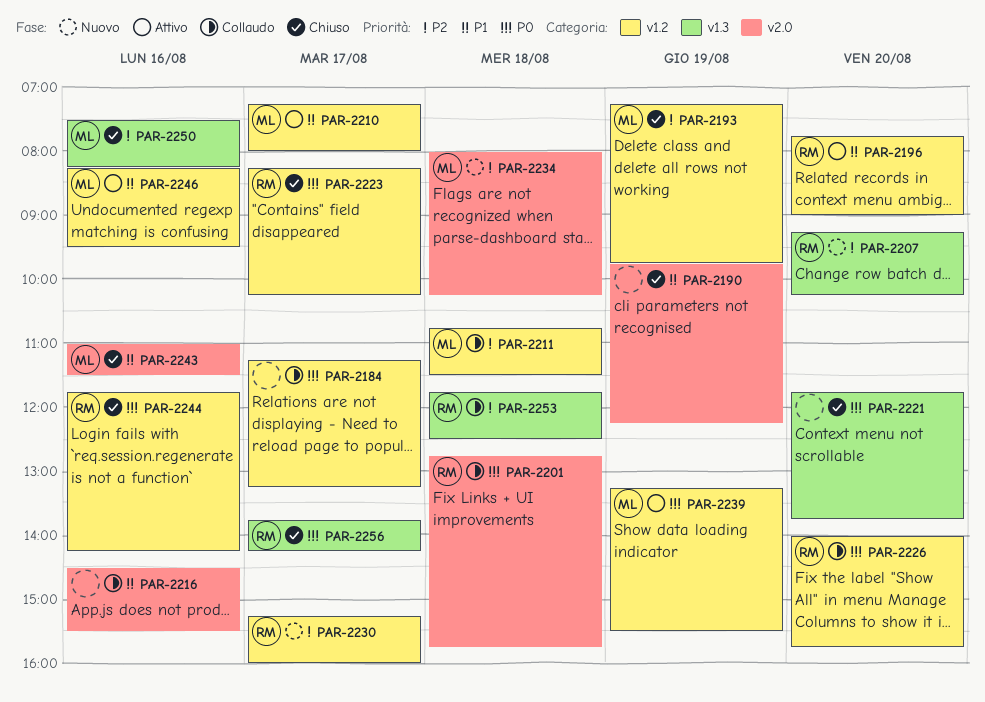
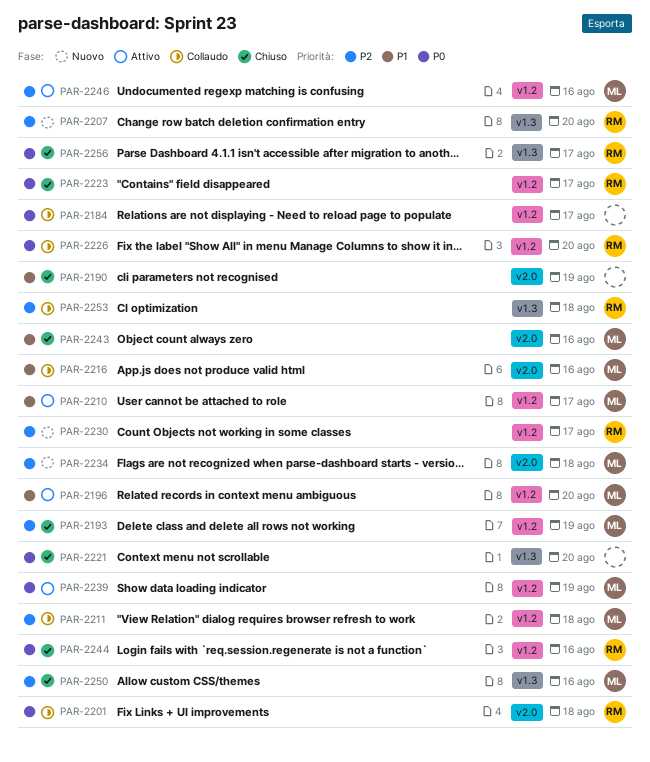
PAR-2196, owner: RM -> ML
PAR-2216, owner: none -> ML
PAR-2246, priority: P1 -> P2

